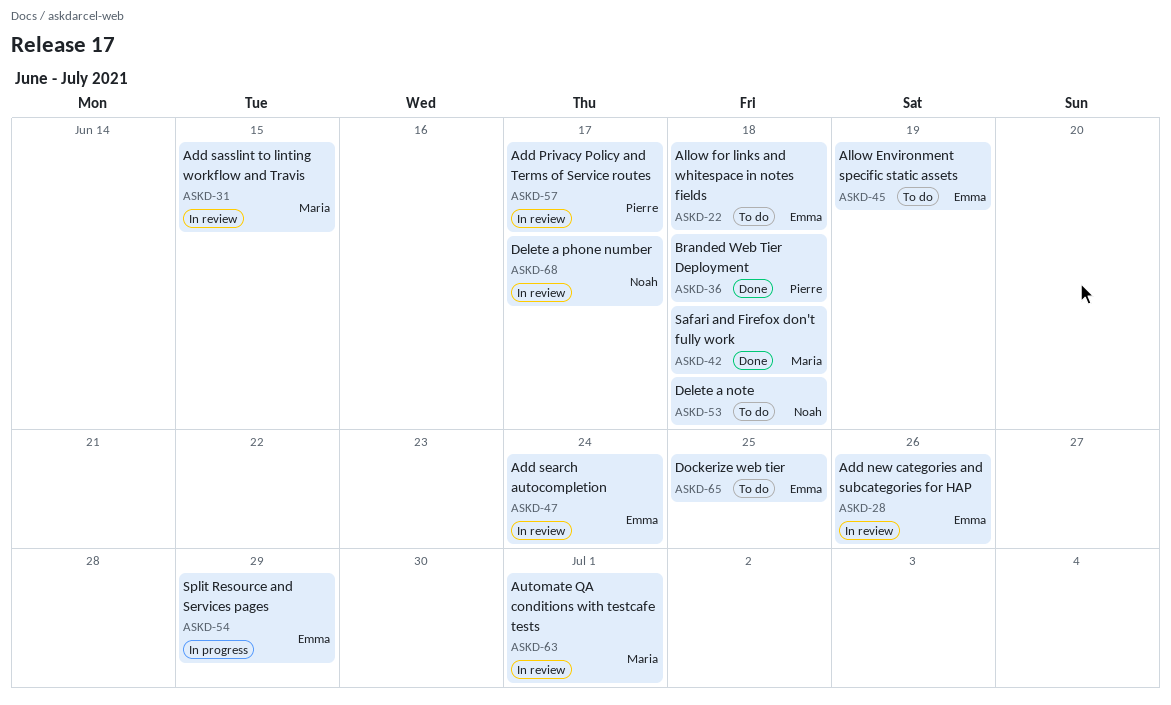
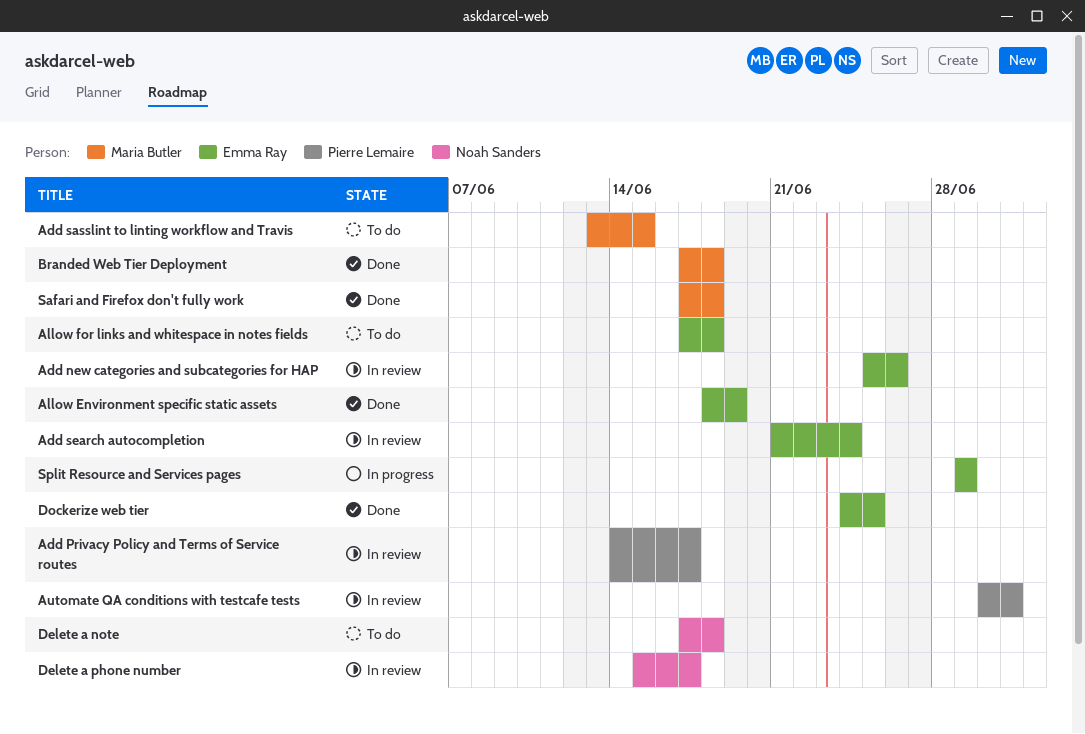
Add sasslint to linting workflow and Travis, status: In review -> To do
Allow Environment specific static assets, status: To do -> Done
Automate QA conditions with testcafe tests, owner: Maria Butler -> Pierre Lemaire
Branded Web Tier Deployment, owner: Pierre Lemaire -> Maria Butler
Dockerize web tier, status: To do -> Done

